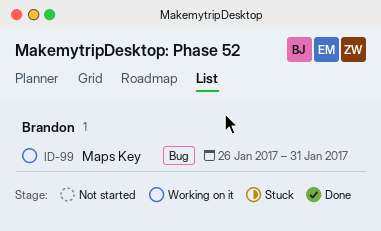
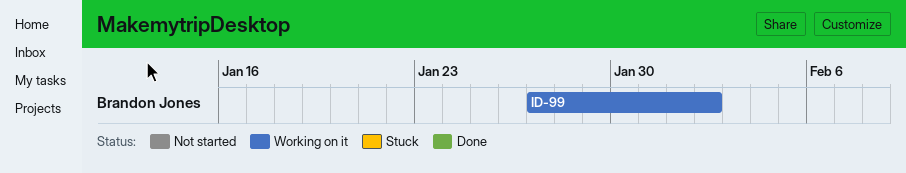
ID-99, start: Jan 26 -> Jan 27
ID-99, due: Jan 31 -> Feb 2

